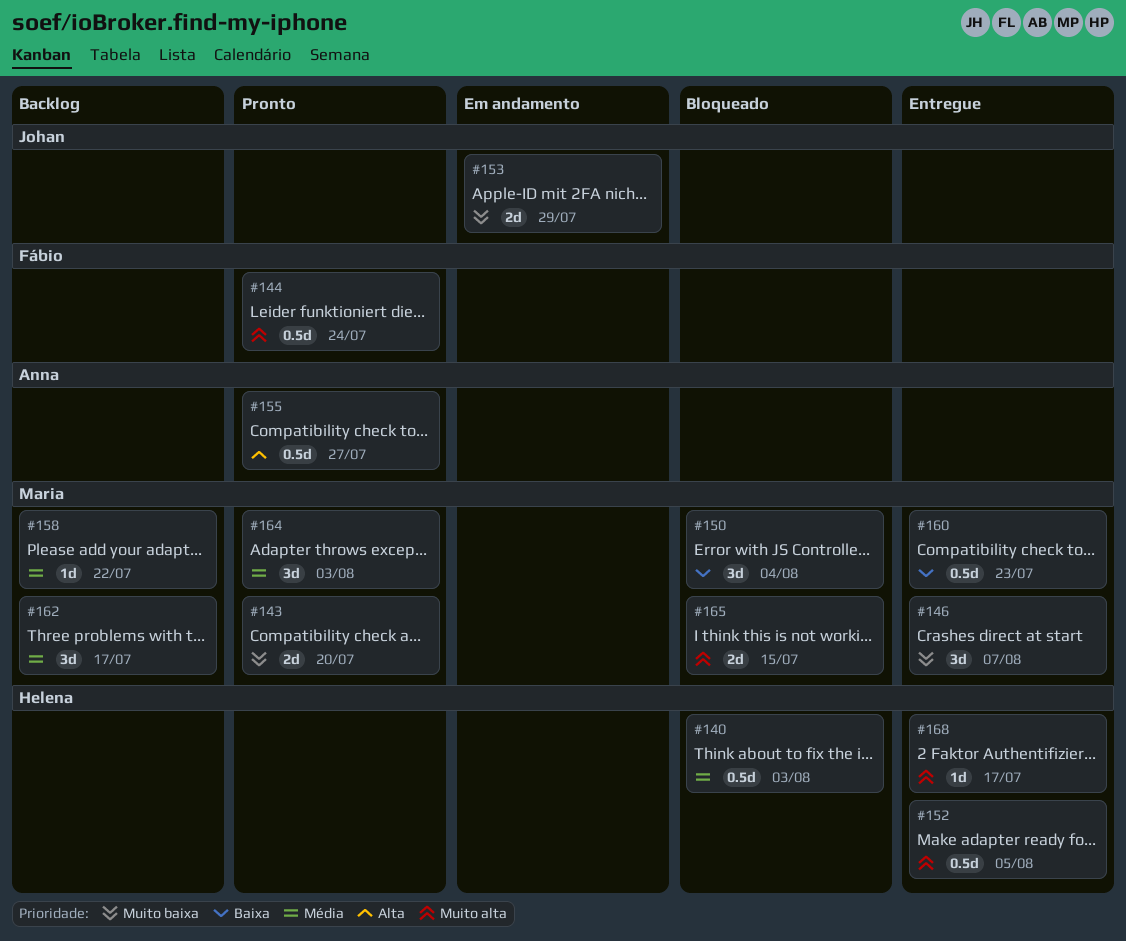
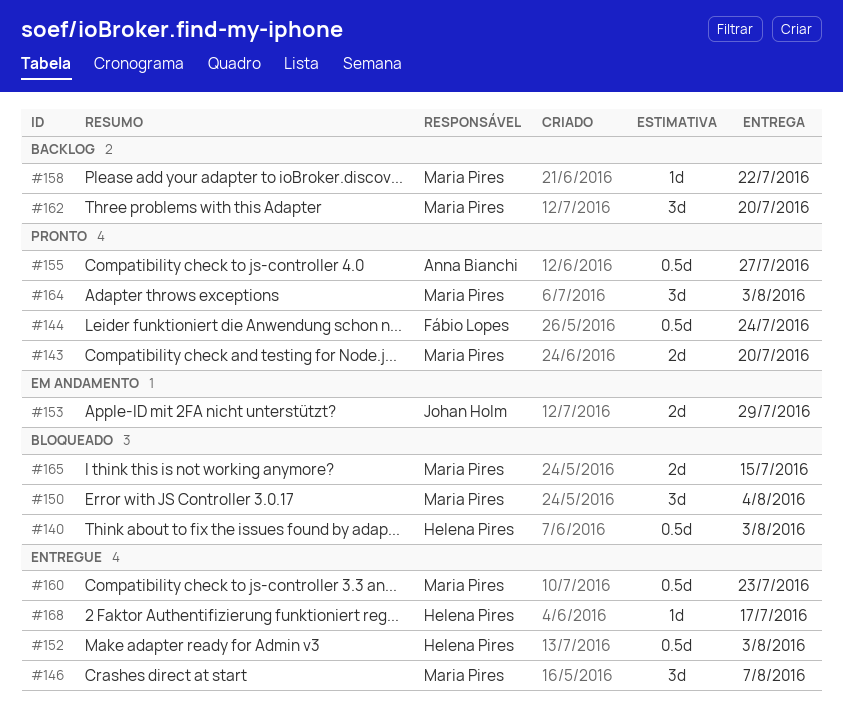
#152, due: Aug 5 -> Aug 3
#162, due: Jul 17 -> Jul 20

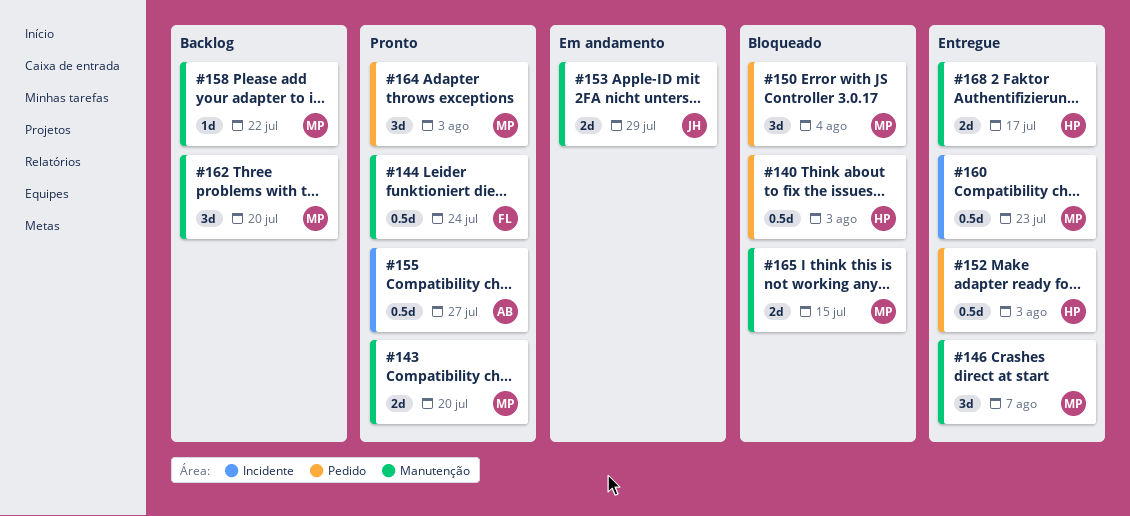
#168, estimate: 1d -> 2d

